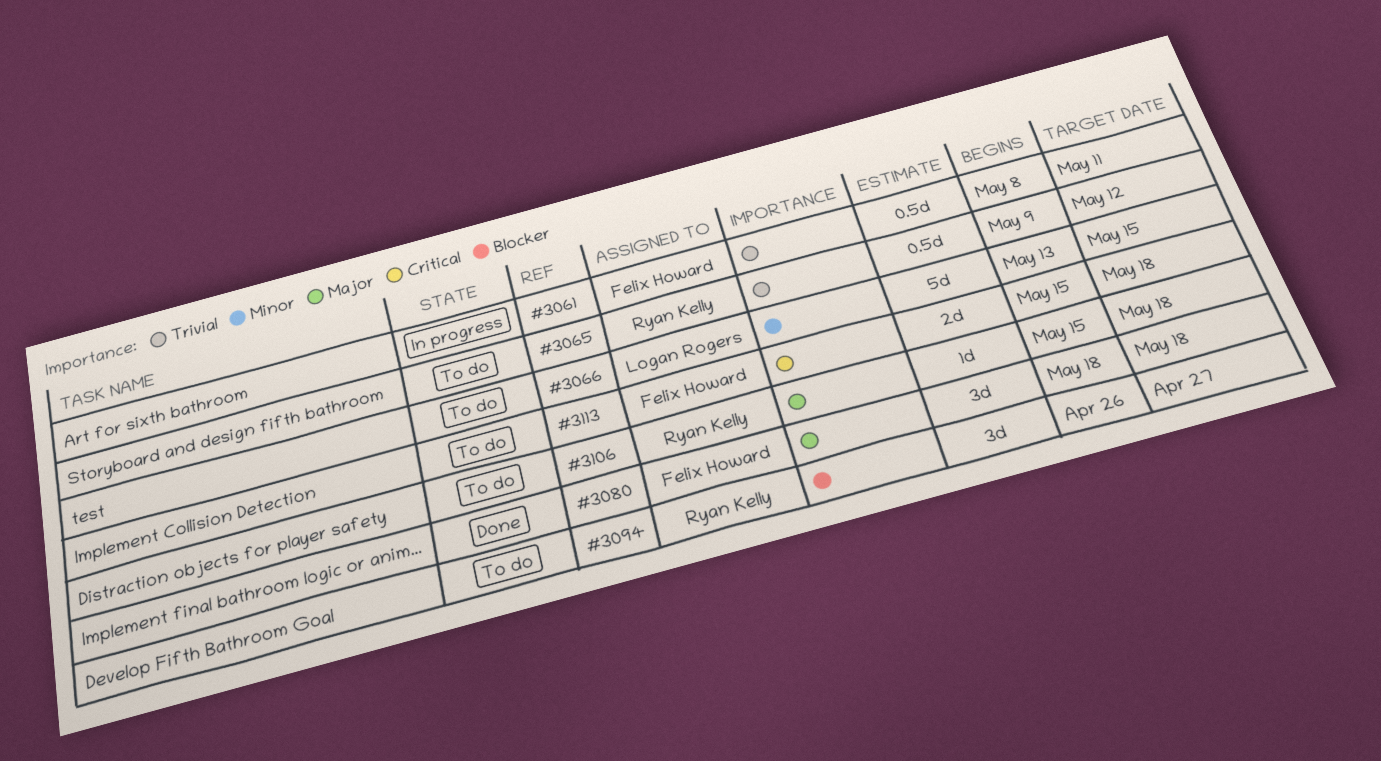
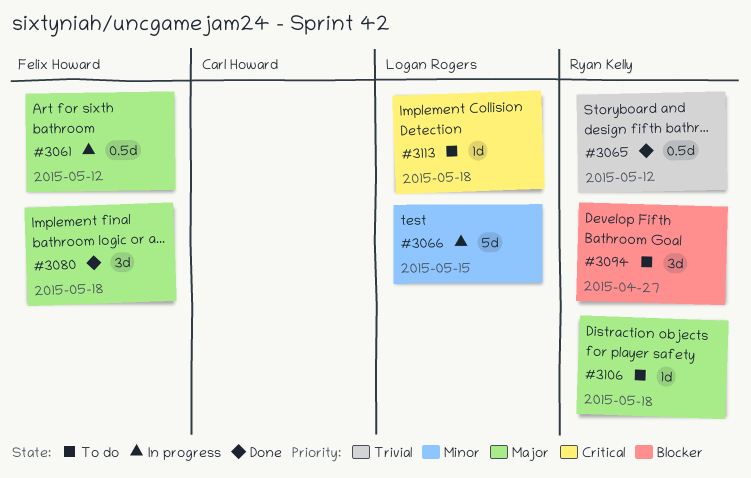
#3061, priority: Trivial -> Major
#3061, due: May 11 -> May 12
#3065, status: To do -> Done
#3066, status: To do -> In progress
#3113, owner: Felix Howard -> Logan Rogers
#3113, estimate: 2d -> 1d

